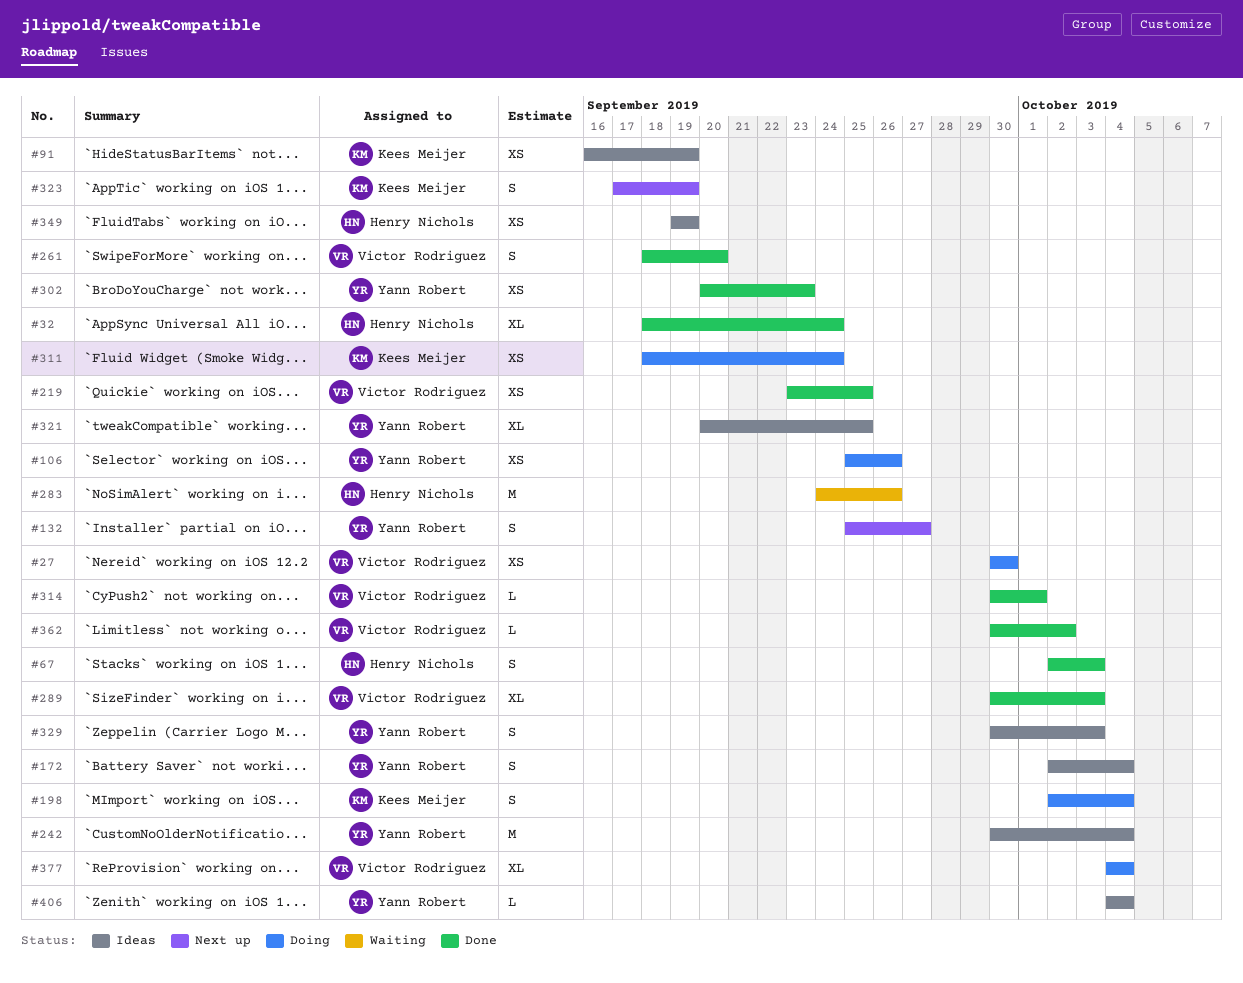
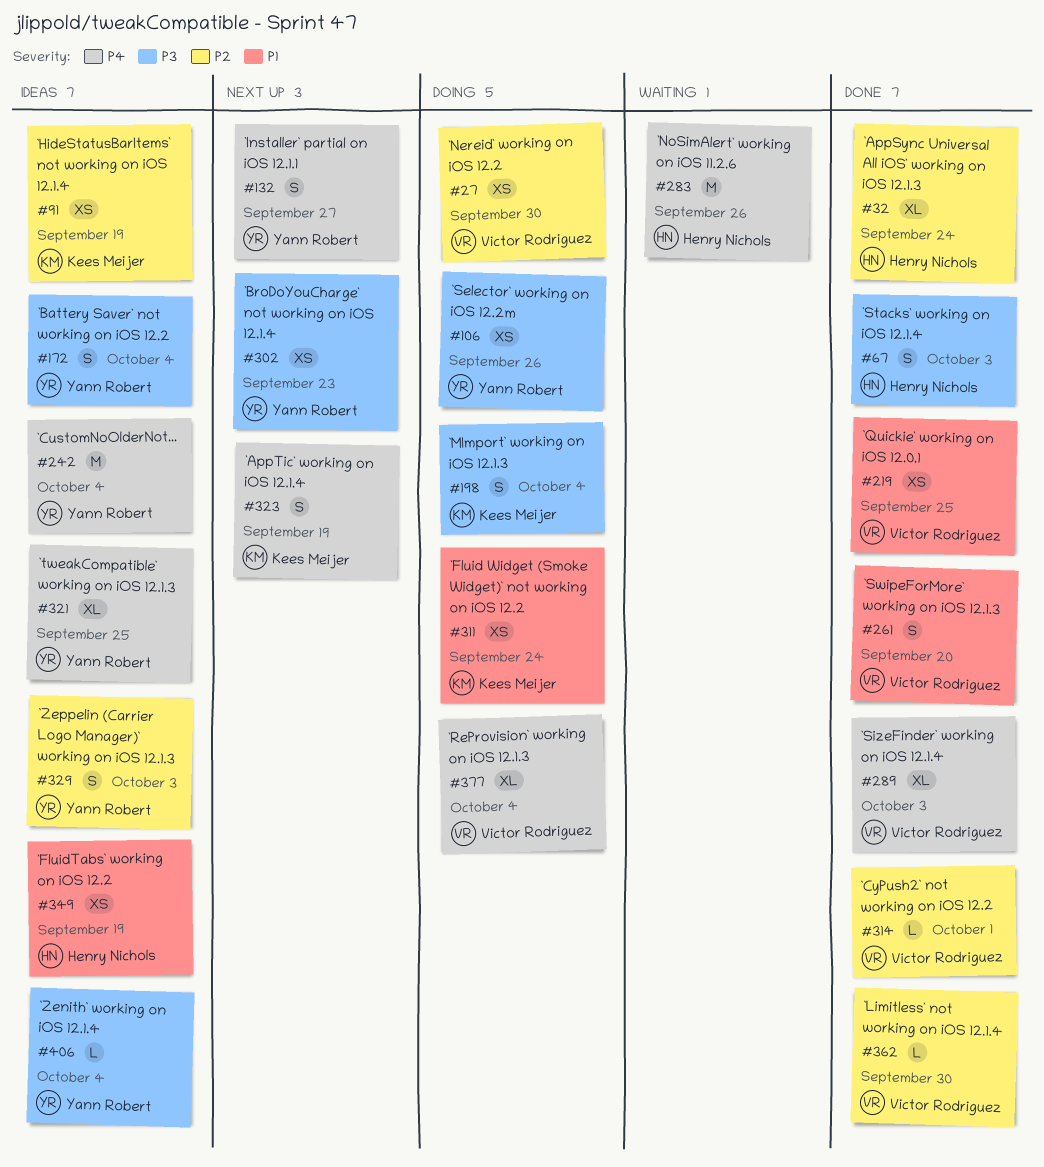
#302, status: Done -> Next up
#362, due: Oct 2 -> Sep 30

